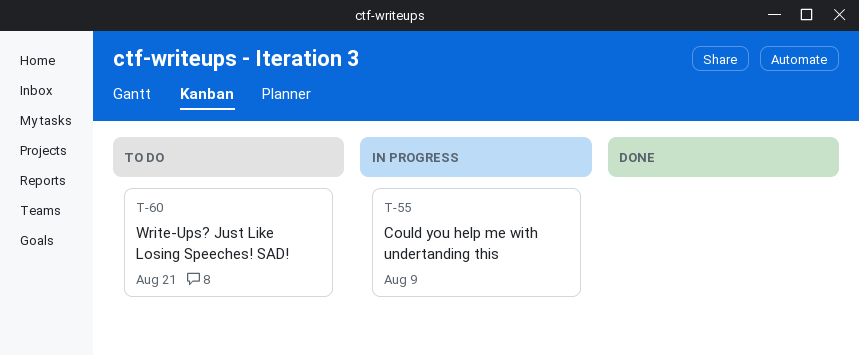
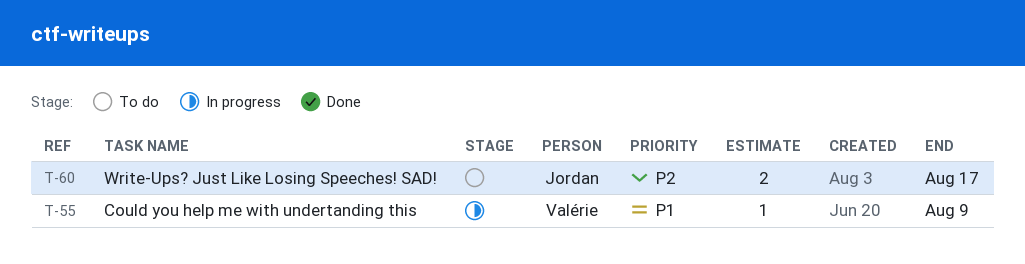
T-60, due: Aug 21 -> Aug 17

